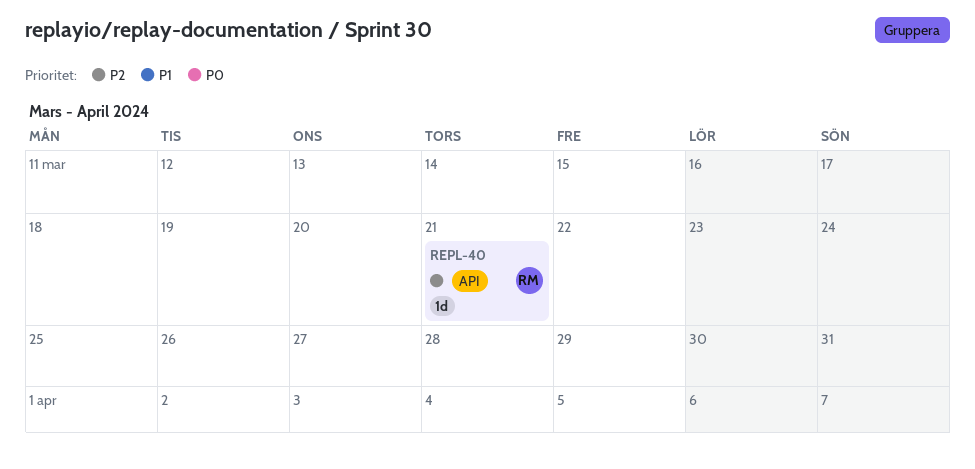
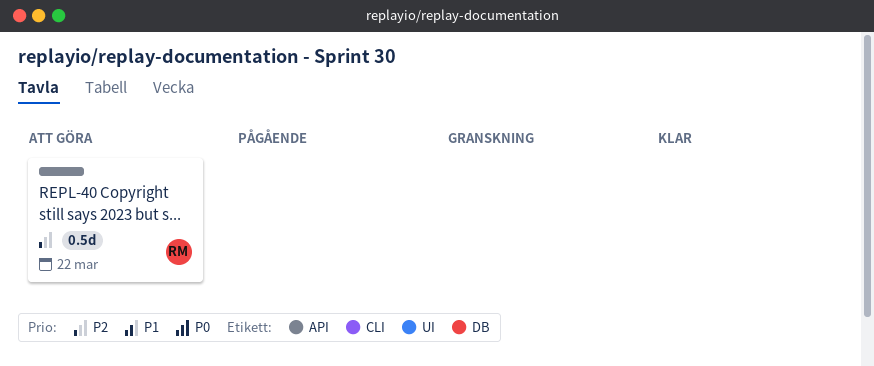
REPL-40, estimate: 1d -> 0.5d
REPL-40, due: Mar 21 -> Mar 22

